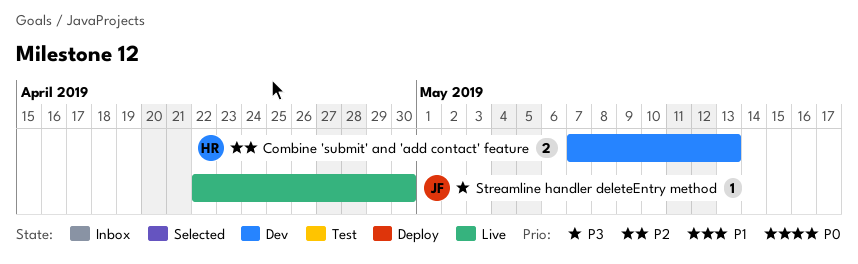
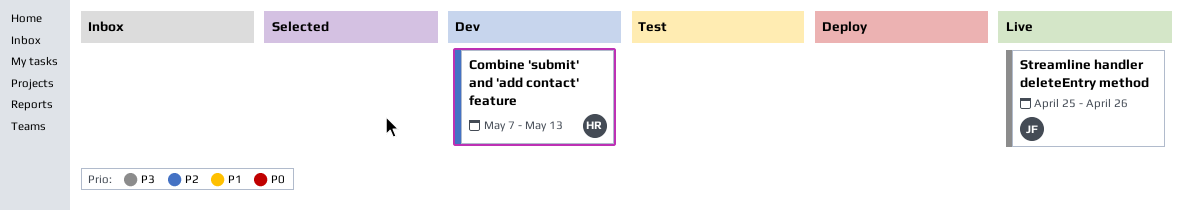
Streamline handler deleteEntry method, start: Apr 22 -> Apr 25
Streamline handler deleteEntry method, due: Apr 30 -> Apr 26

